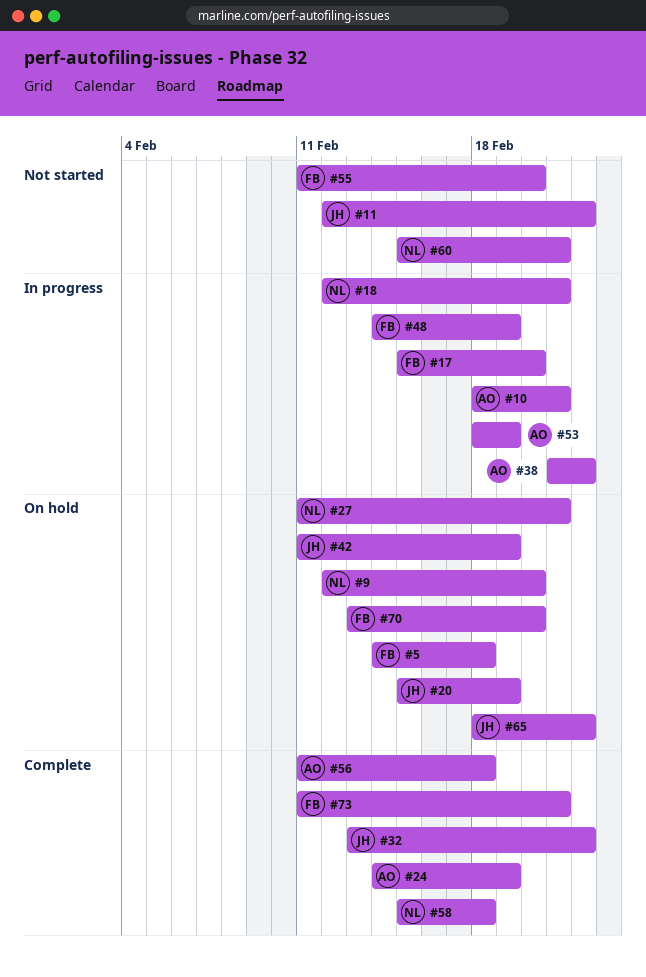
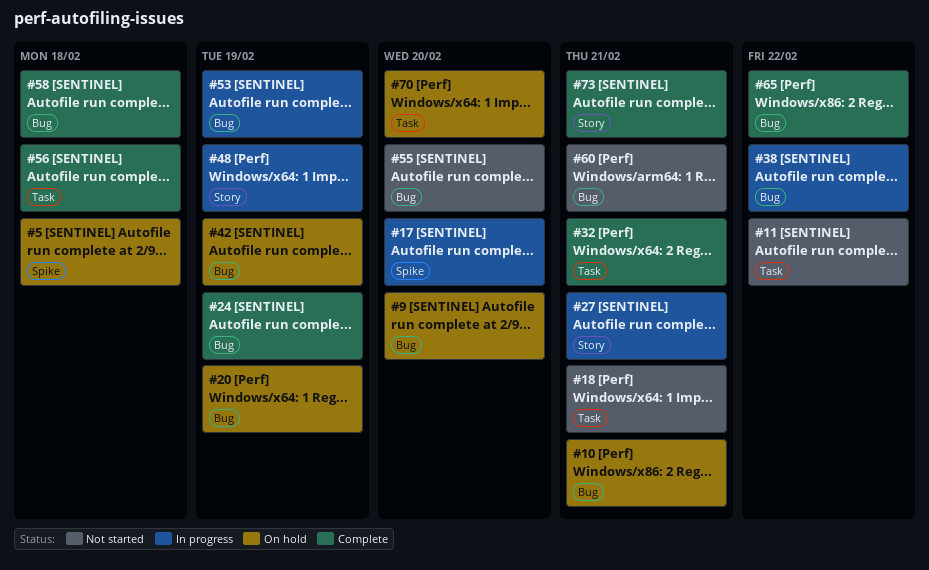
#10, status: In progress -> On hold
#18, status: In progress -> Not started
#27, status: On hold -> In progress
#32, due: Feb 22 -> Feb 21
#65, status: On hold -> Complete

